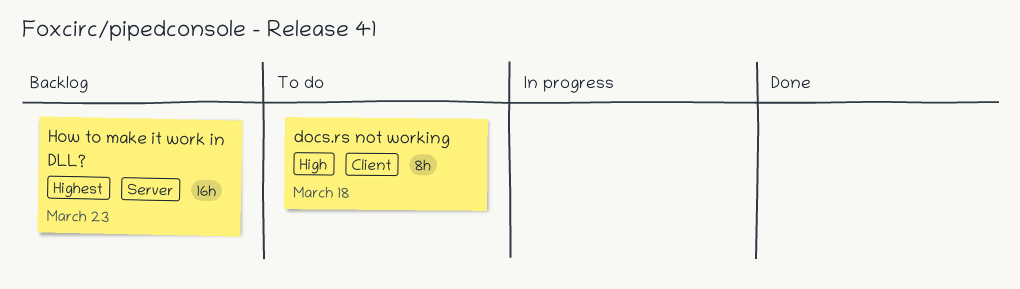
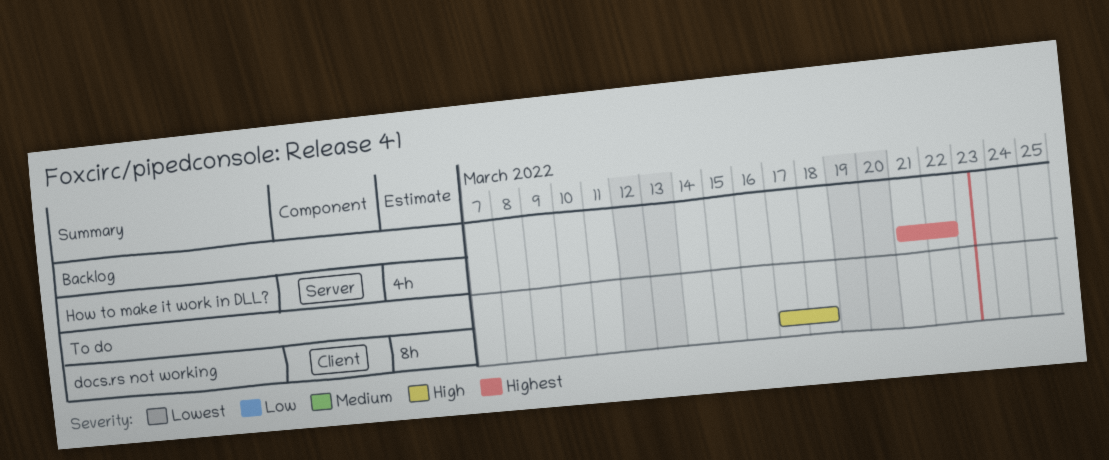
How to make it work in DLL?, estimate: 16h -> 4h
How to make it work in DLL?, due: Mar 23 -> Mar 22

